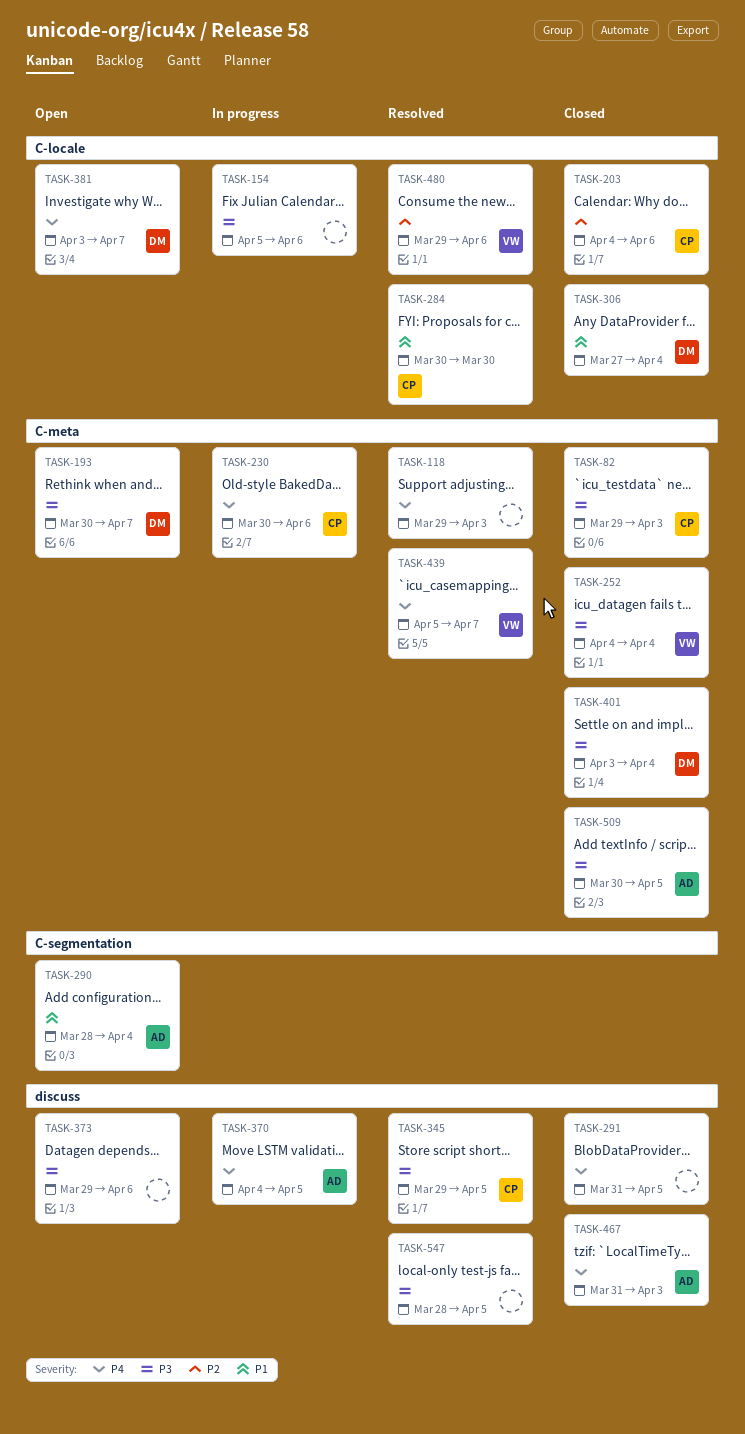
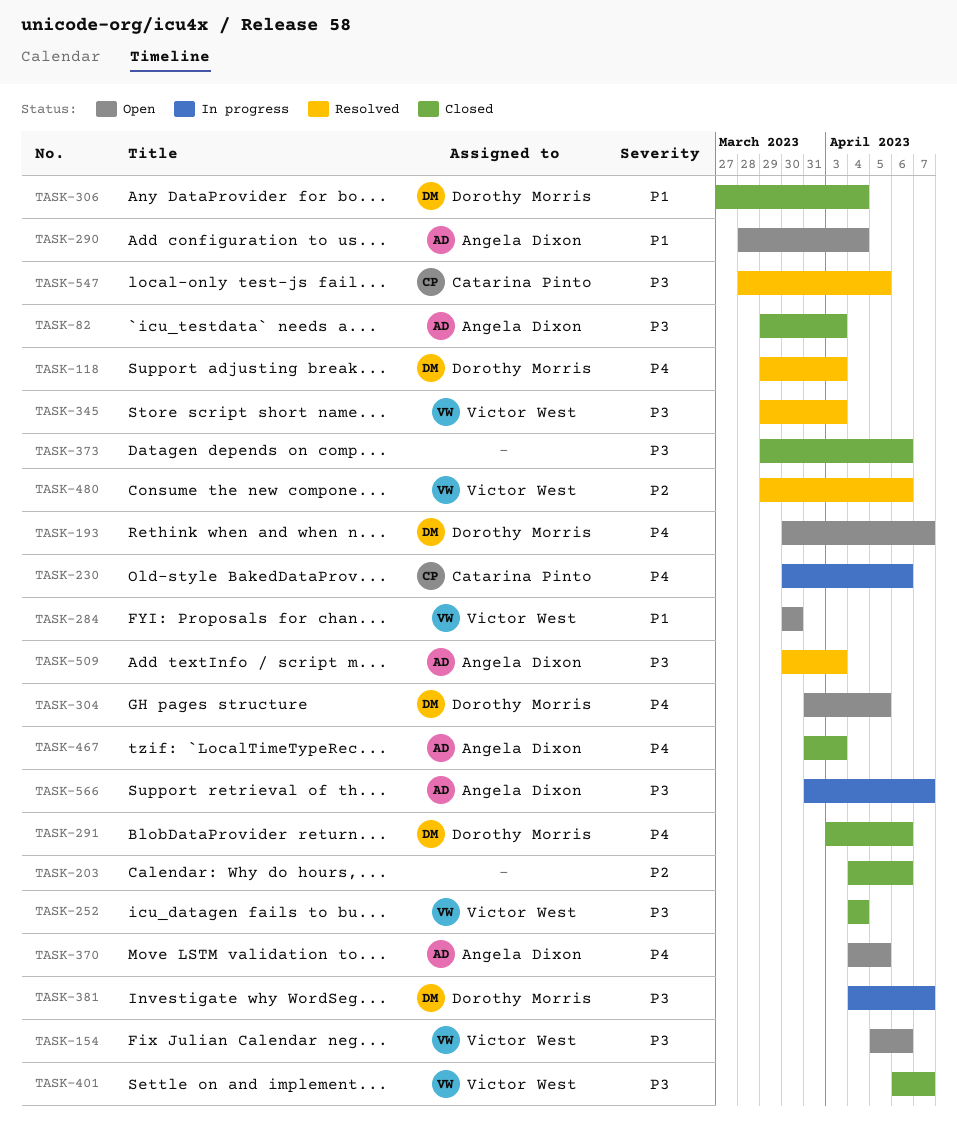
TASK-82, owner: Catarina Pinto -> Angela Dixon
TASK-118, owner: none -> Dorothy Morris
TASK-154, status: In progress -> Open
TASK-154, owner: none -> Victor West
TASK-193, priority: P3 -> P4
TASK-203, owner: Catarina Pinto -> none
TASK-284, status: Resolved -> Open
TASK-284, owner: Catarina Pinto -> Victor West
TASK-291, owner: none -> Dorothy Morris
TASK-291, start: Mar 31 -> Apr 3
TASK-291, due: Apr 5 -> Apr 6
TASK-304: none -> present
TASK-345, owner: Catarina Pinto -> Victor West
TASK-345, due: Apr 5 -> Apr 3
TASK-370, status: In progress -> Open
TASK-373, status: Open -> Closed
TASK-381, status: Open -> In progress
TASK-381, priority: P4 -> P3
TASK-381, start: Apr 3 -> Apr 4
TASK-401, owner: Dorothy Morris -> Victor West
TASK-401, start: Apr 3 -> Apr 6
TASK-401, due: Apr 4 -> Apr 7
TASK-439: present -> none
TASK-509, status: Closed -> Resolved
TASK-509, due: Apr 5 -> Apr 3
TASK-547, owner: none -> Catarina Pinto
TASK-566: none -> present

